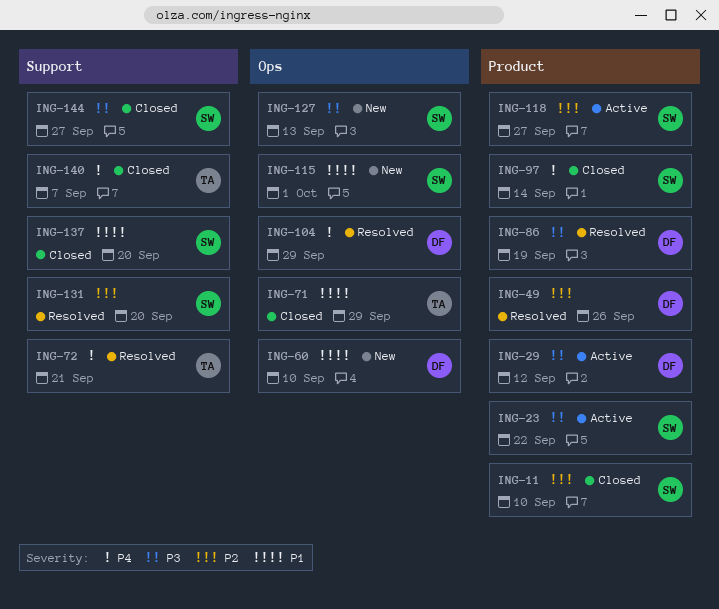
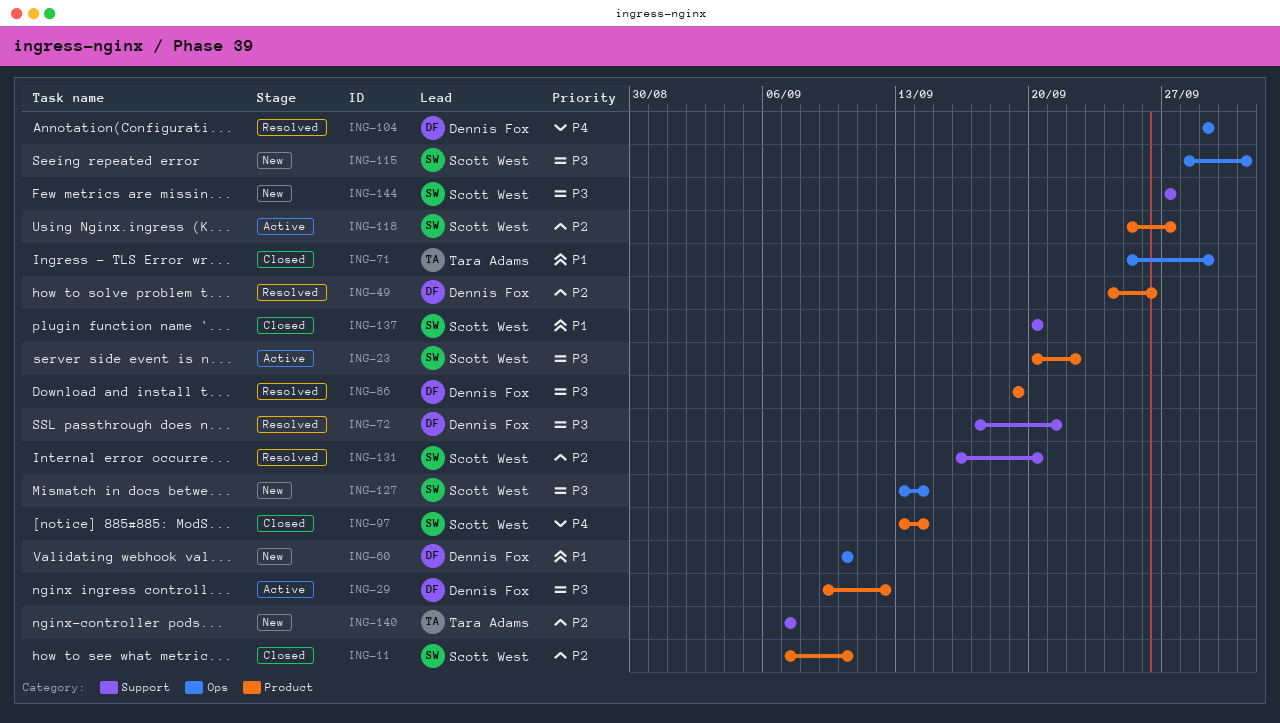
ING-72, owner: Tara Adams -> Dennis Fox
ING-72, priority: P4 -> P3
ING-115, priority: P1 -> P3
ING-127, due: Sep 13 -> Sep 14
ING-140, status: Closed -> New
ING-140, priority: P4 -> P2
ING-144, status: Closed -> New

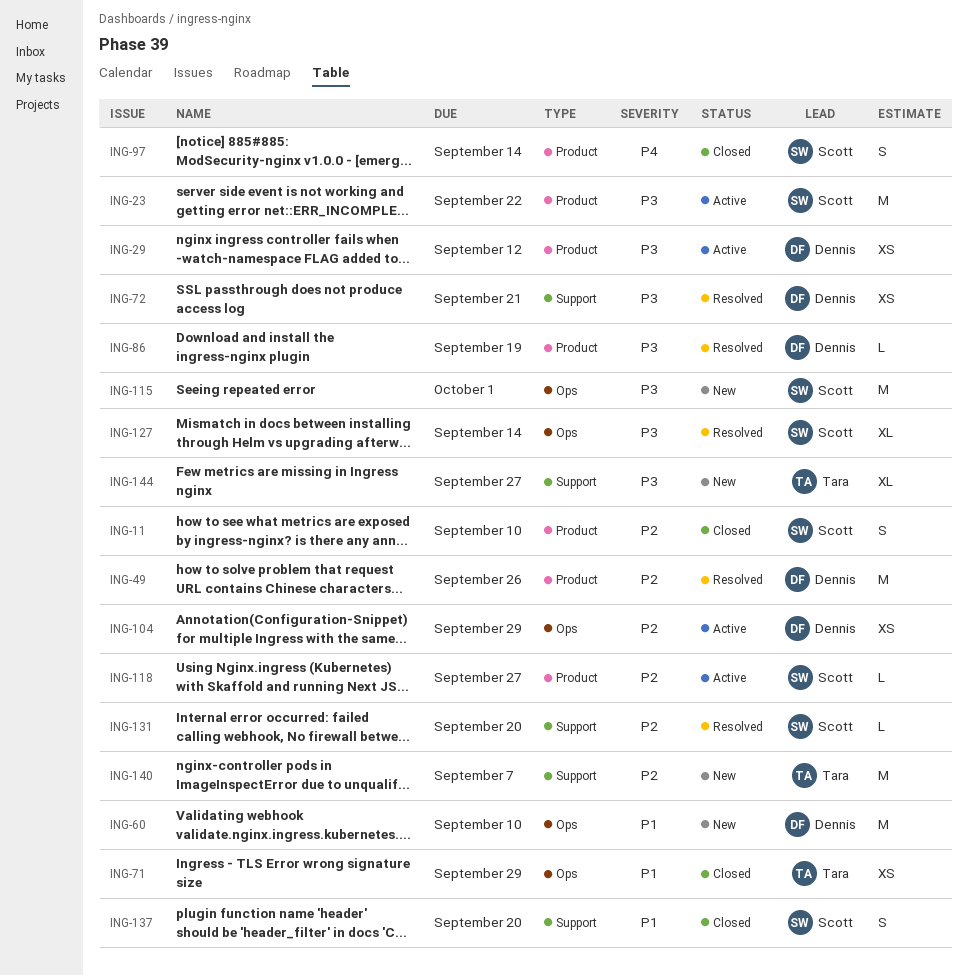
ING-104, status: Resolved -> Active
ING-104, priority: P4 -> P2
ING-127, status: New -> Resolved
ING-144, owner: Scott West -> Tara Adams

